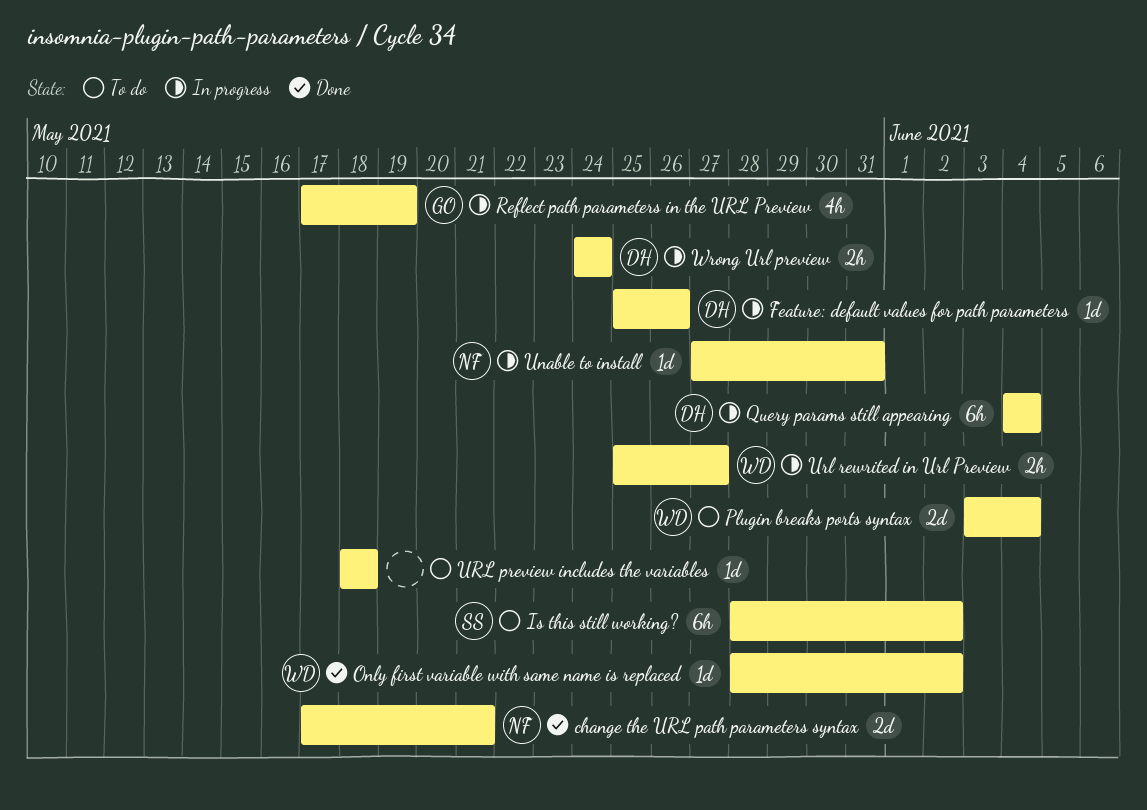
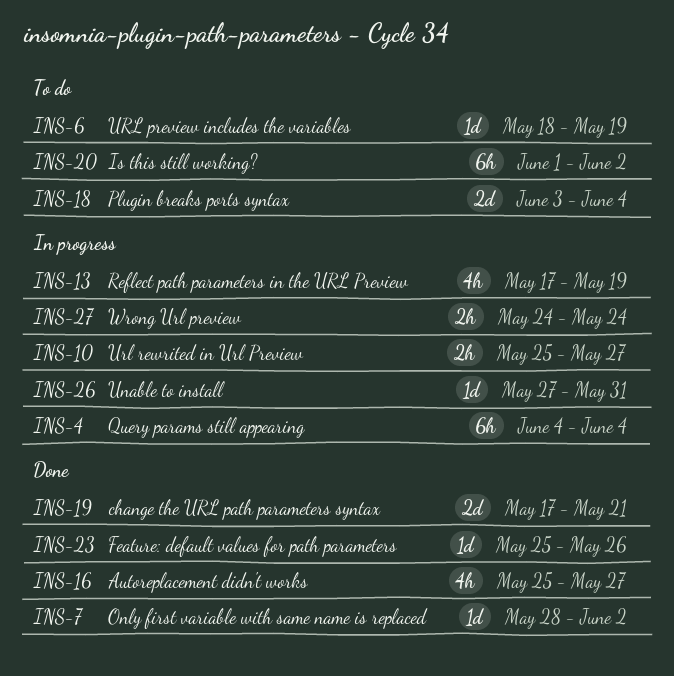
Autoreplacement didn't works: none -> present
Feature: default values for path parameters, status: In progress -> Done
Is this still working?, start: May 28 -> Jun 1
URL preview includes the variables, due: May 18 -> May 19

